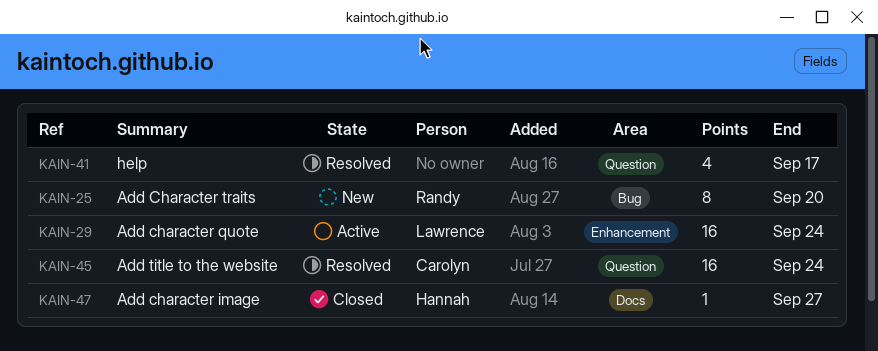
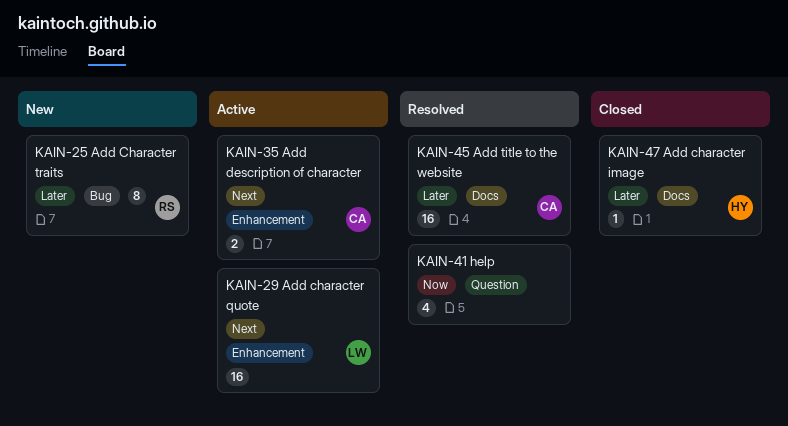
KAIN-35: none -> present
KAIN-45, label: Question -> Docs

